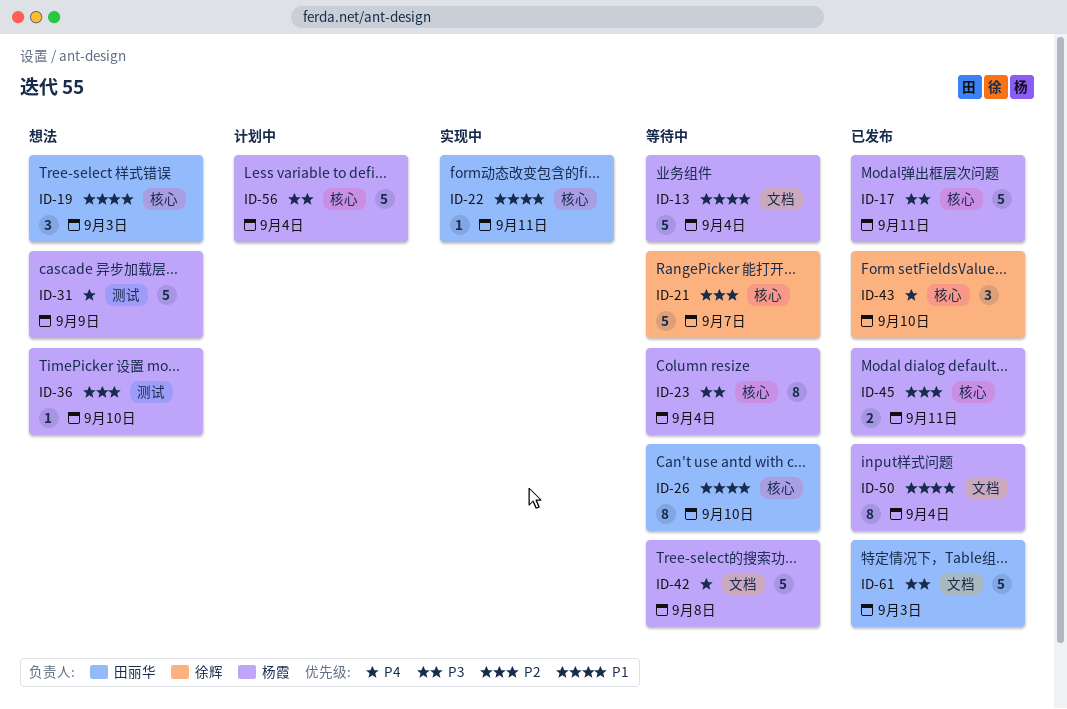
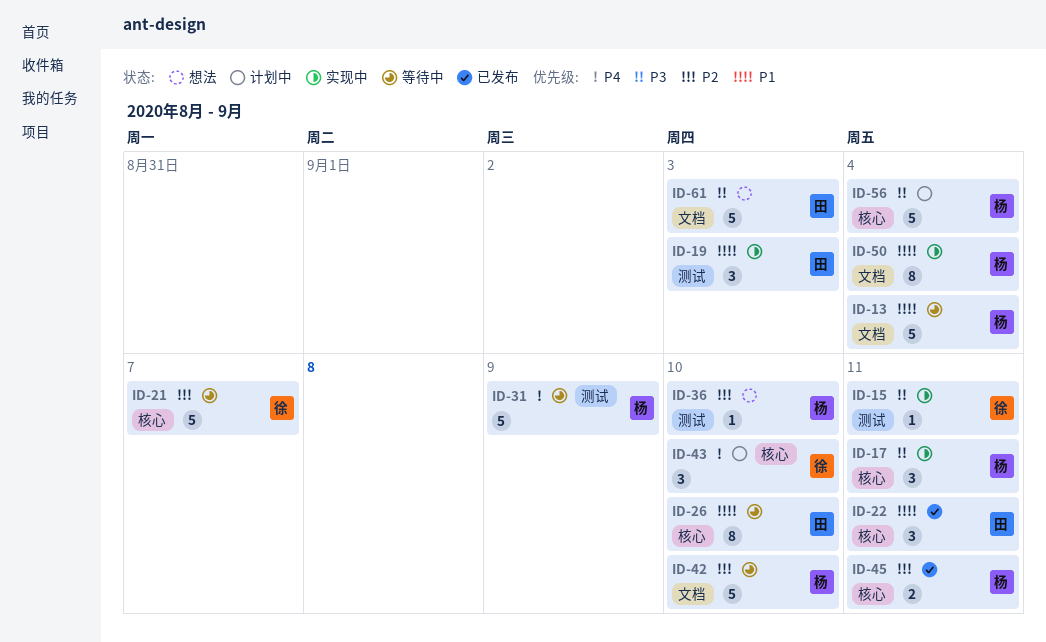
ID-15: none -> present
ID-17, status: 已发布 -> 实现中
ID-17, estimate: 5 -> 3
ID-19, status: 想法 -> 实现中
ID-19, label: 核心 -> 测试
ID-22, status: 实现中 -> 已发布
ID-22, estimate: 1 -> 3
ID-23: present -> none
ID-31, status: 想法 -> 等待中
ID-42, priority: P4 -> P2
ID-42, due: Sep 8 -> Sep 10
ID-43, status: 已发布 -> 计划中
ID-50, status: 已发布 -> 实现中
ID-61, status: 已发布 -> 想法

